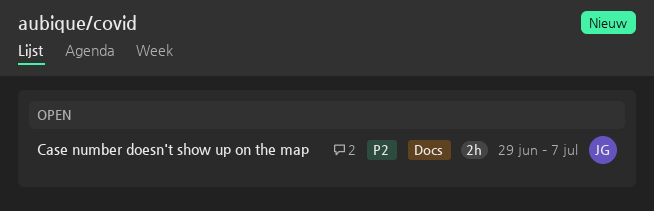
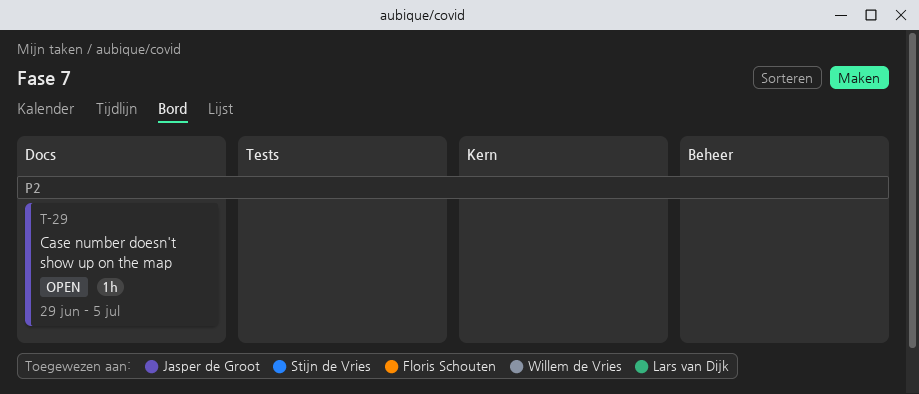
Case number doesn't show up on the map, estimate: 2h -> 1h
Case number doesn't show up on the map, due: Jul 7 -> Jul 5

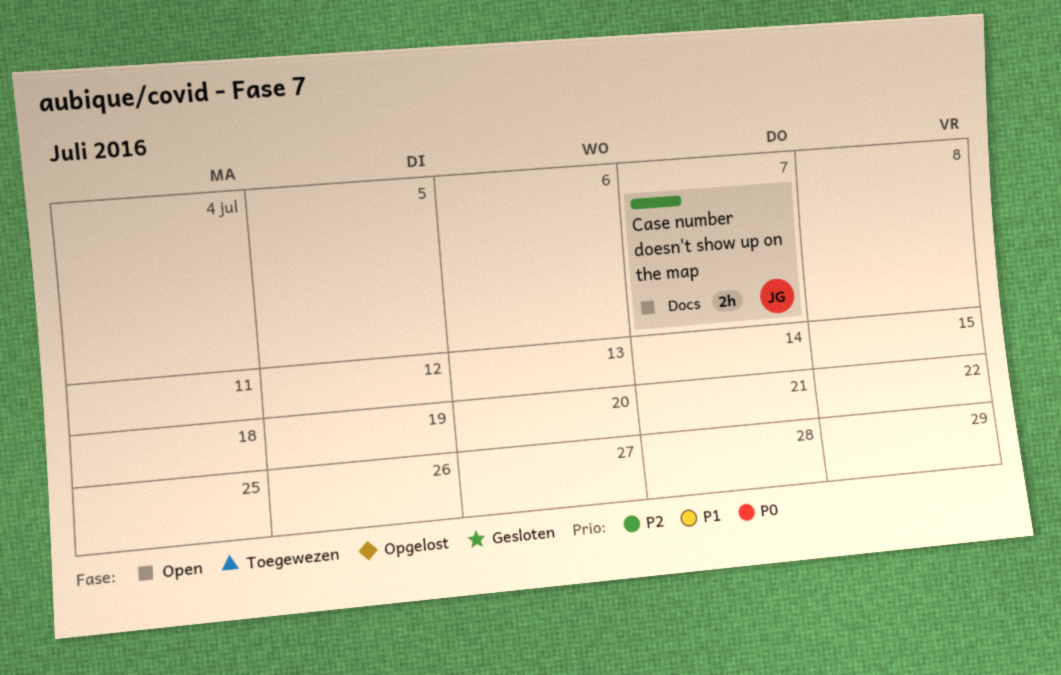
Case number doesn't show up on the map, estimate: 1h -> 2h
Case number doesn't show up on the map, due: Jul 5 -> Jul 7

